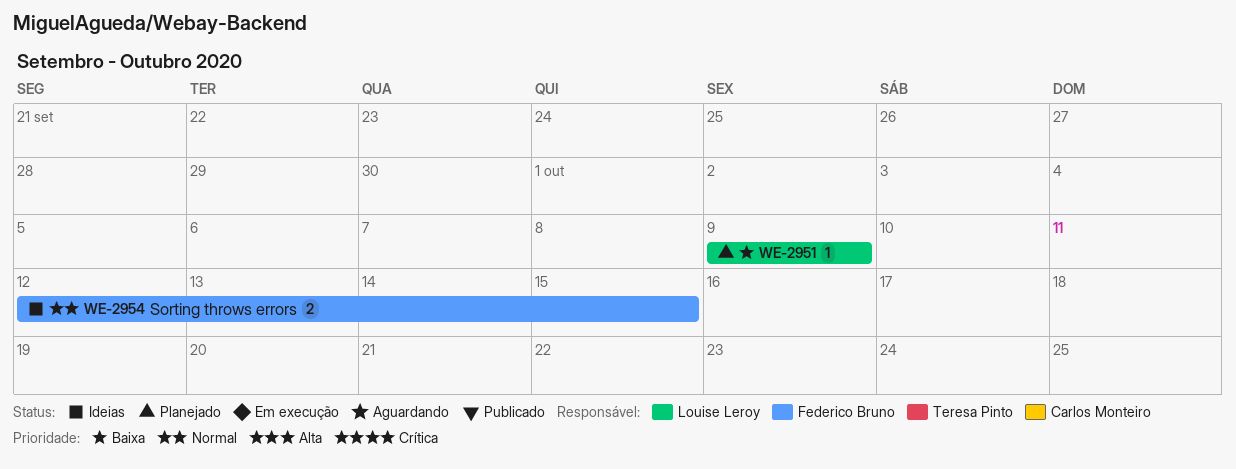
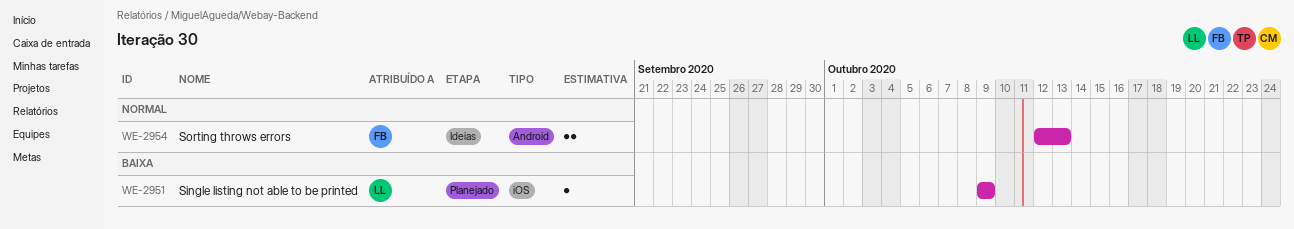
WE-2954, due: Oct 15 -> Oct 13

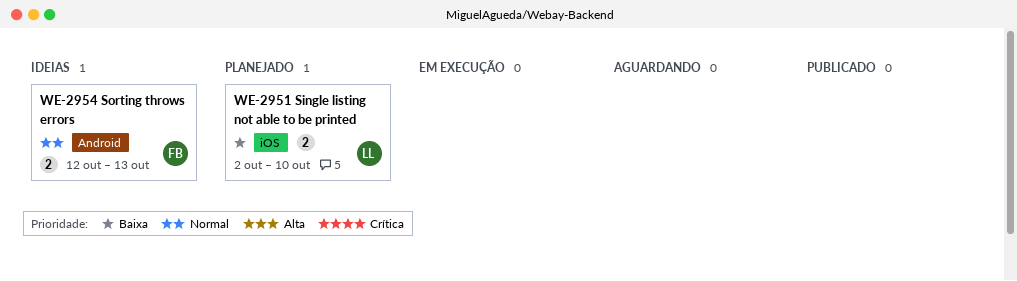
WE-2951, estimate: 1 -> 2
WE-2951, start: Oct 9 -> Oct 2
WE-2951, due: Oct 9 -> Oct 10

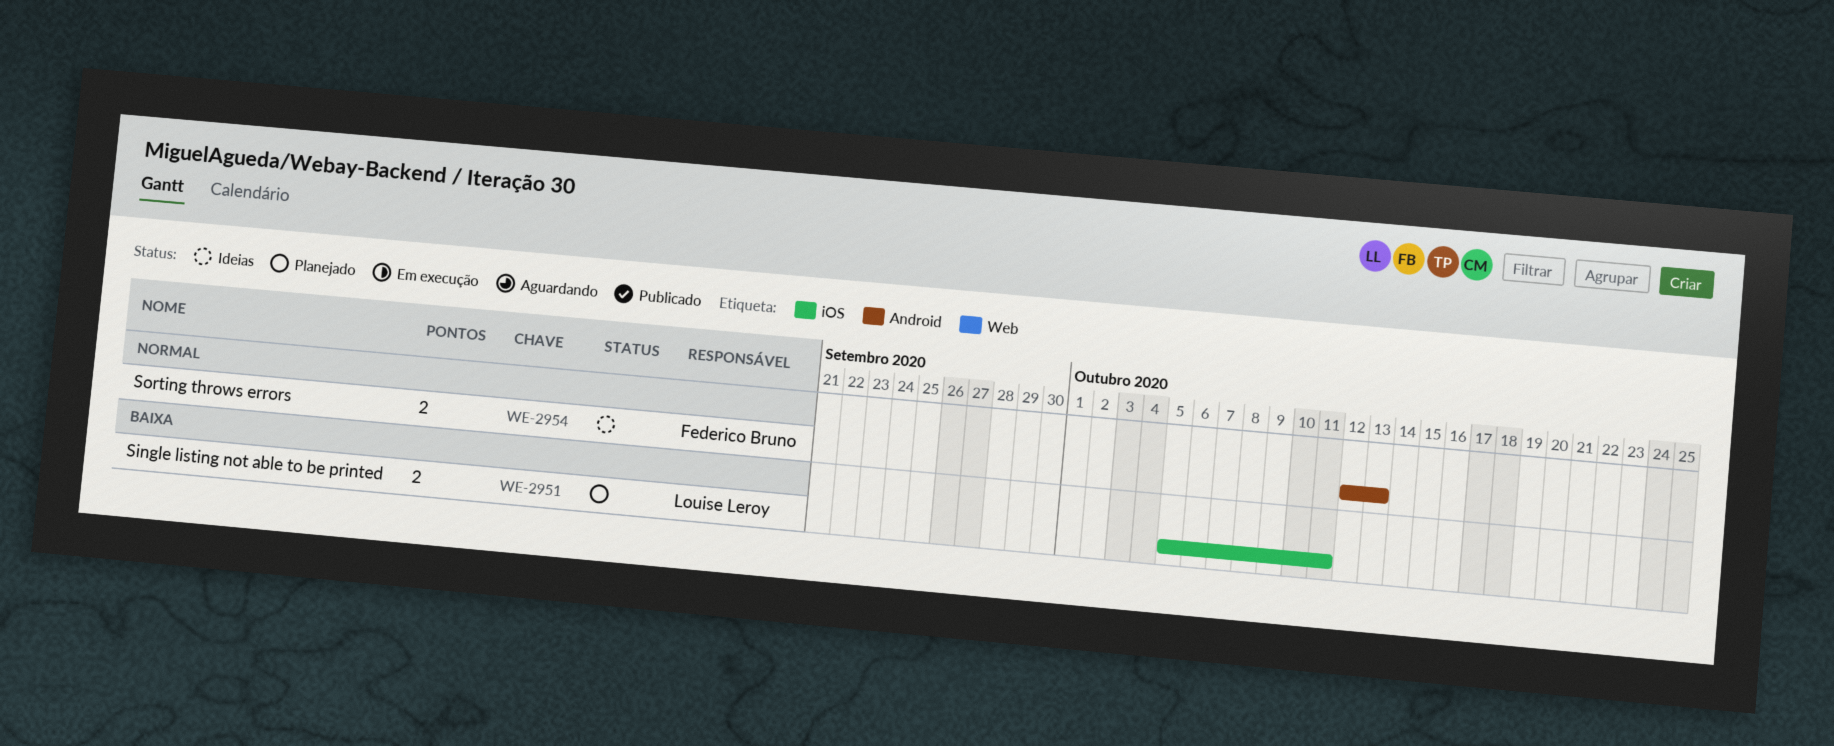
WE-2951, start: Oct 2 -> Oct 5
WE-2951, due: Oct 10 -> Oct 11

